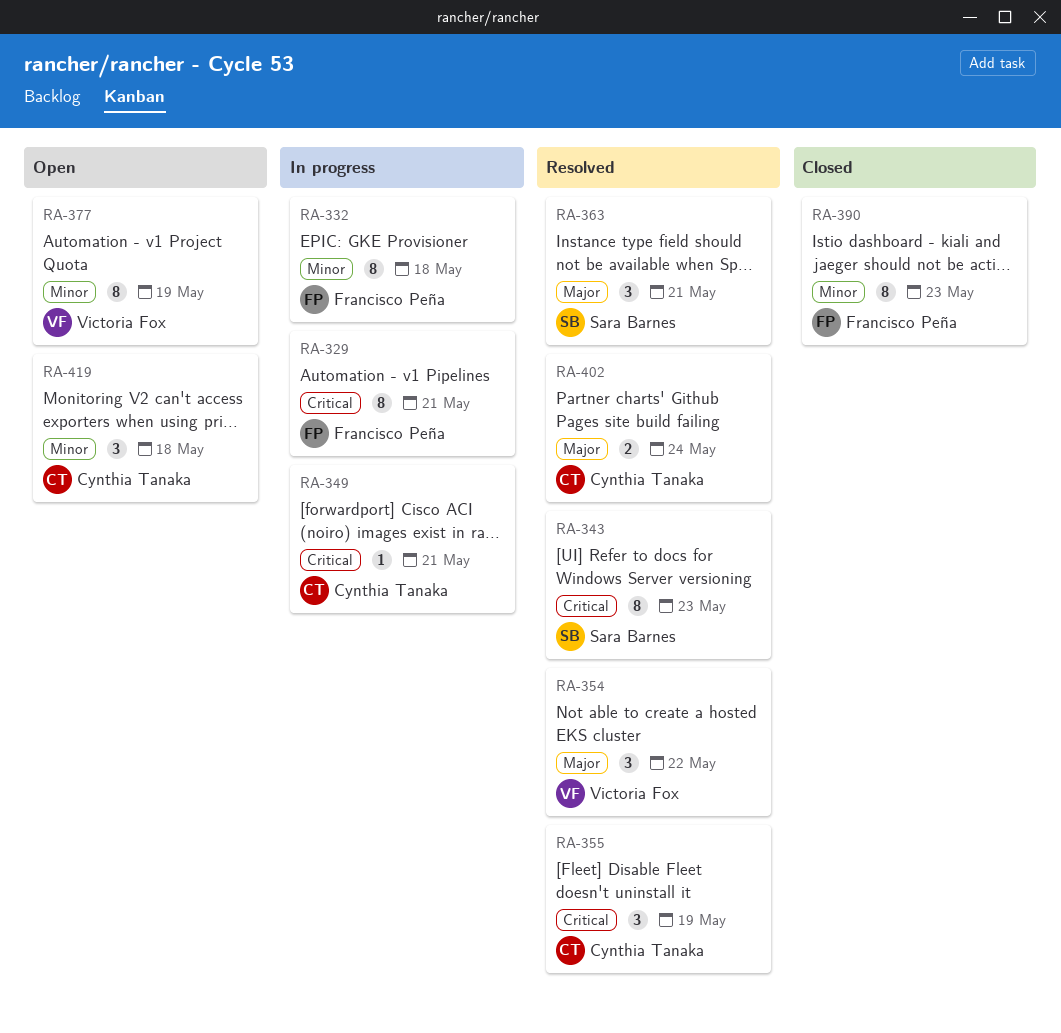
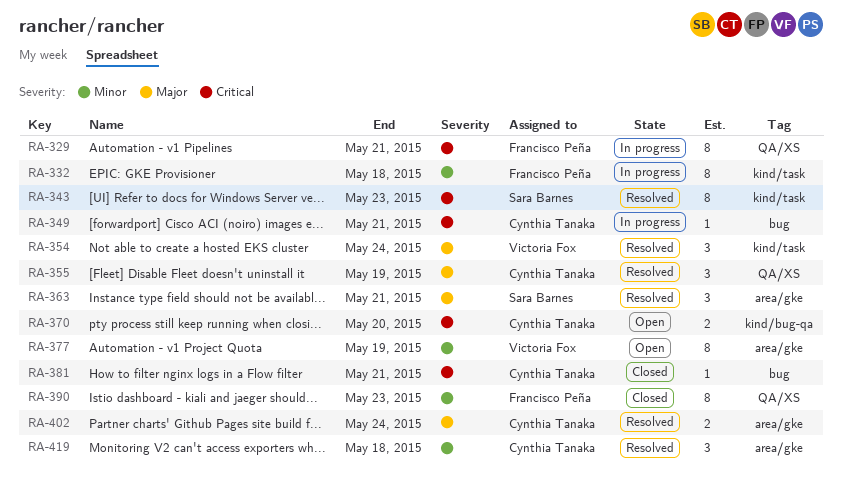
RA-354, due: May 22 -> May 24
RA-355, priority: Critical -> Major
RA-370: none -> present
RA-381: none -> present
RA-419, status: Open -> Resolved

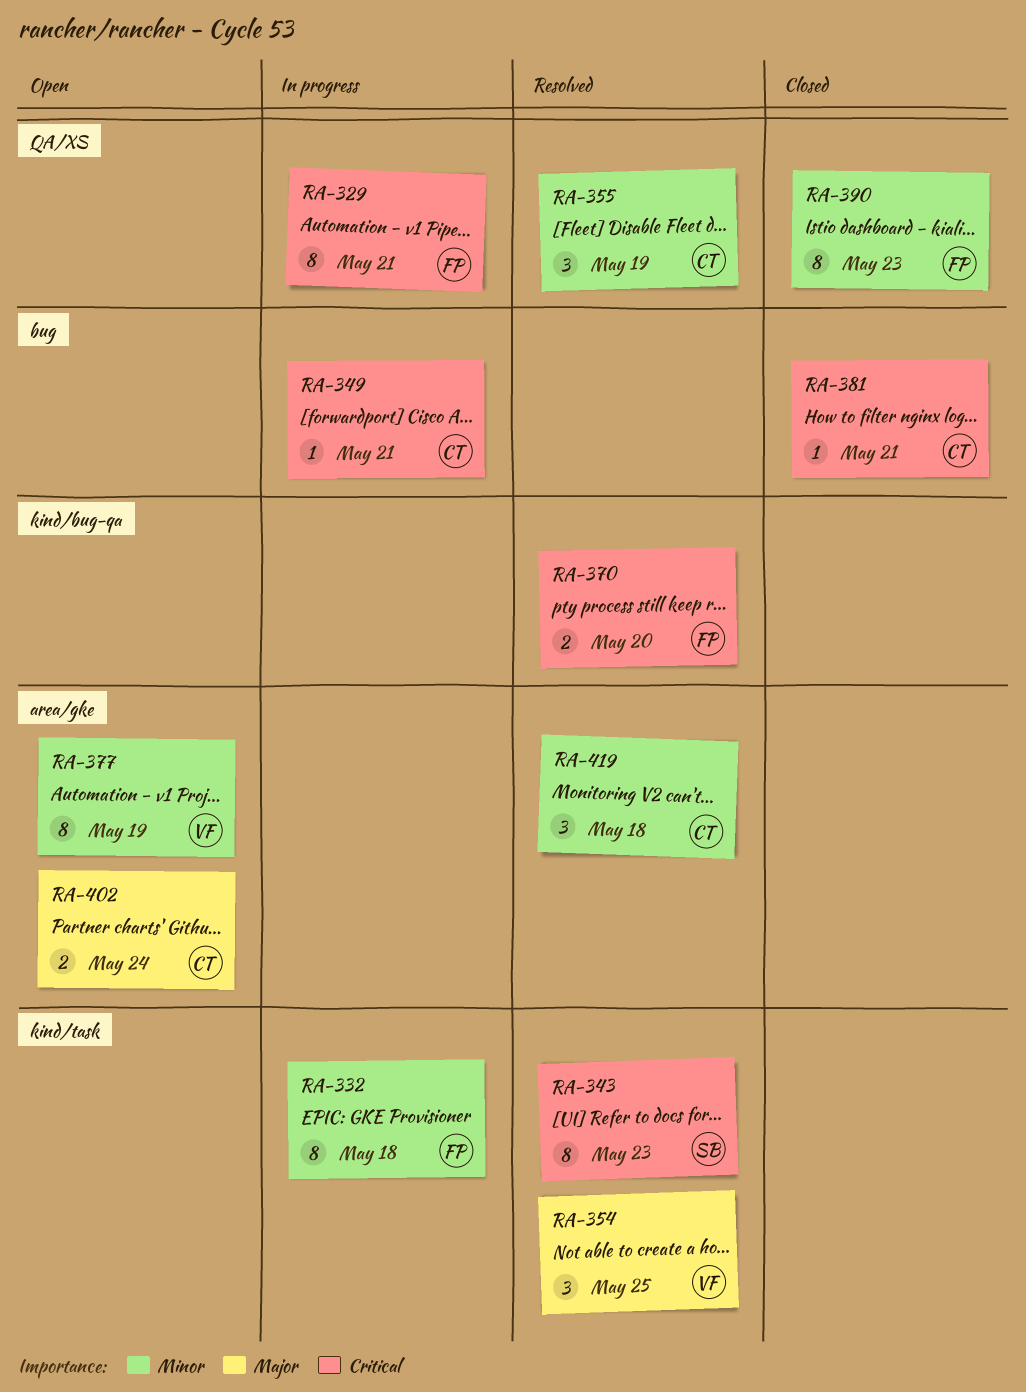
RA-354, due: May 24 -> May 25
RA-355, priority: Major -> Minor
RA-363: present -> none
RA-370, status: Open -> Resolved
RA-370, owner: Cynthia Tanaka -> Francisco Peña
RA-402, status: Resolved -> Open

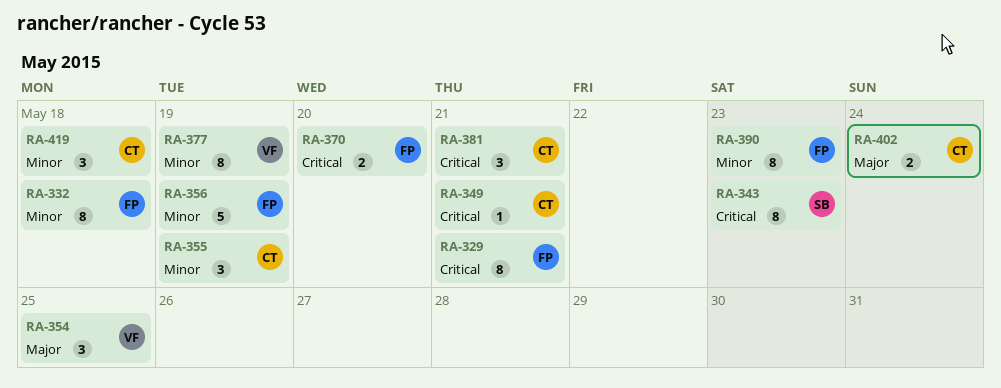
RA-356: none -> present
RA-381, estimate: 1 -> 3

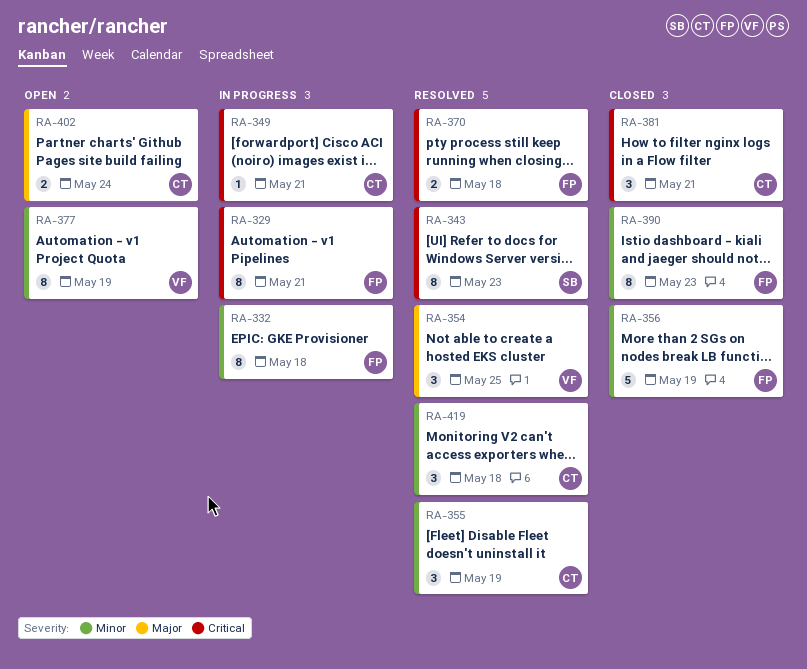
RA-370, due: May 20 -> May 18

